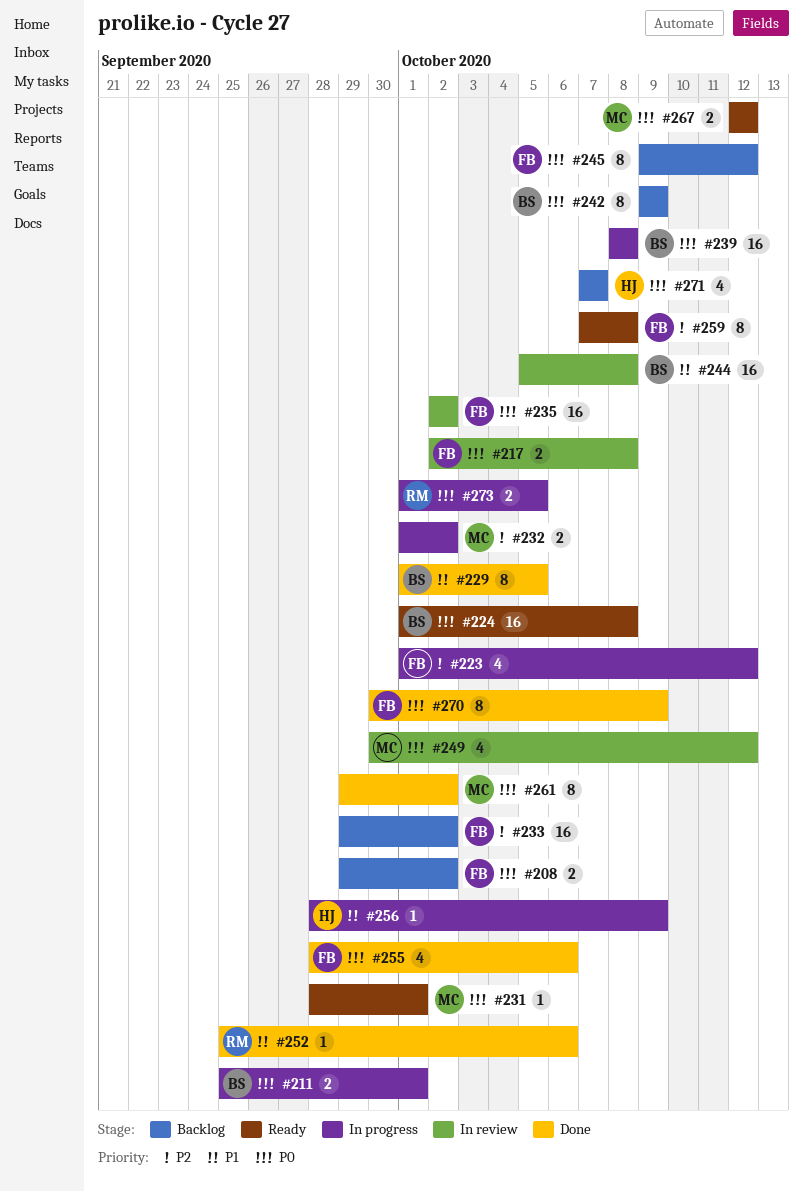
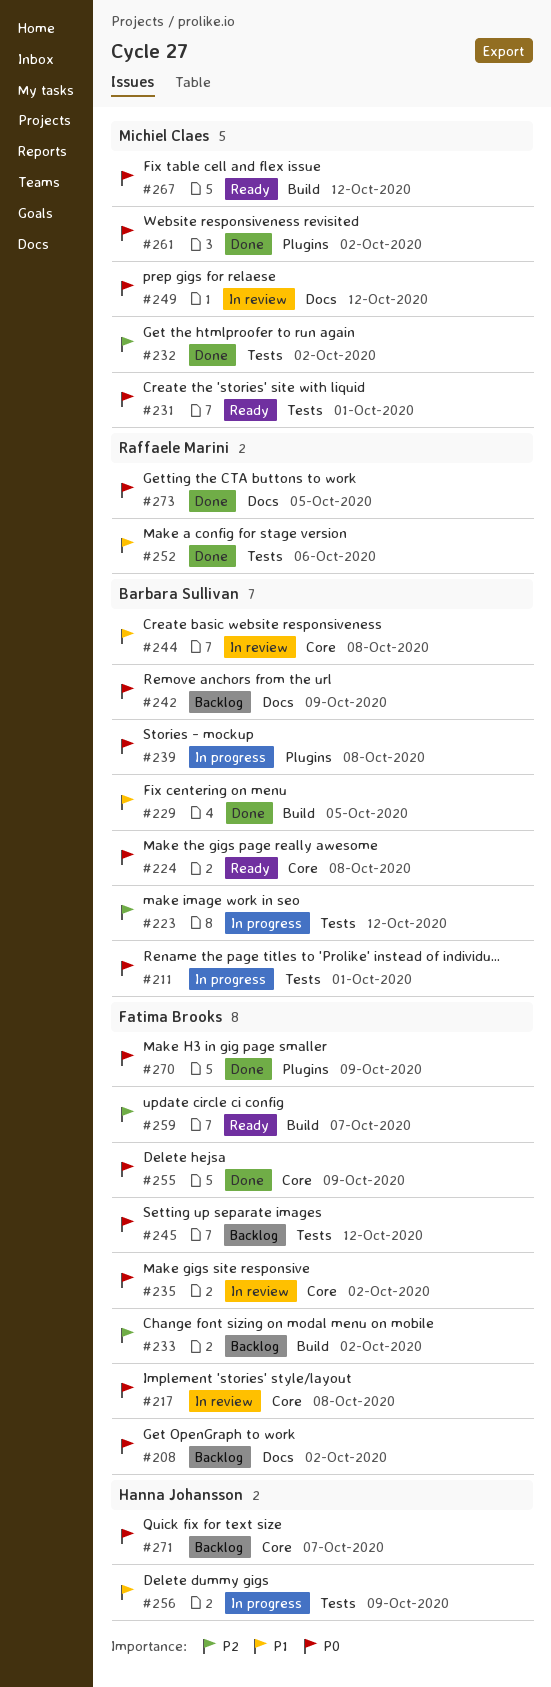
#223, owner: Fatima Brooks -> Barbara Sullivan
#232, status: In progress -> Done
#255, due: Oct 6 -> Oct 9
#259, due: Oct 8 -> Oct 7
#273, status: In progress -> Done

